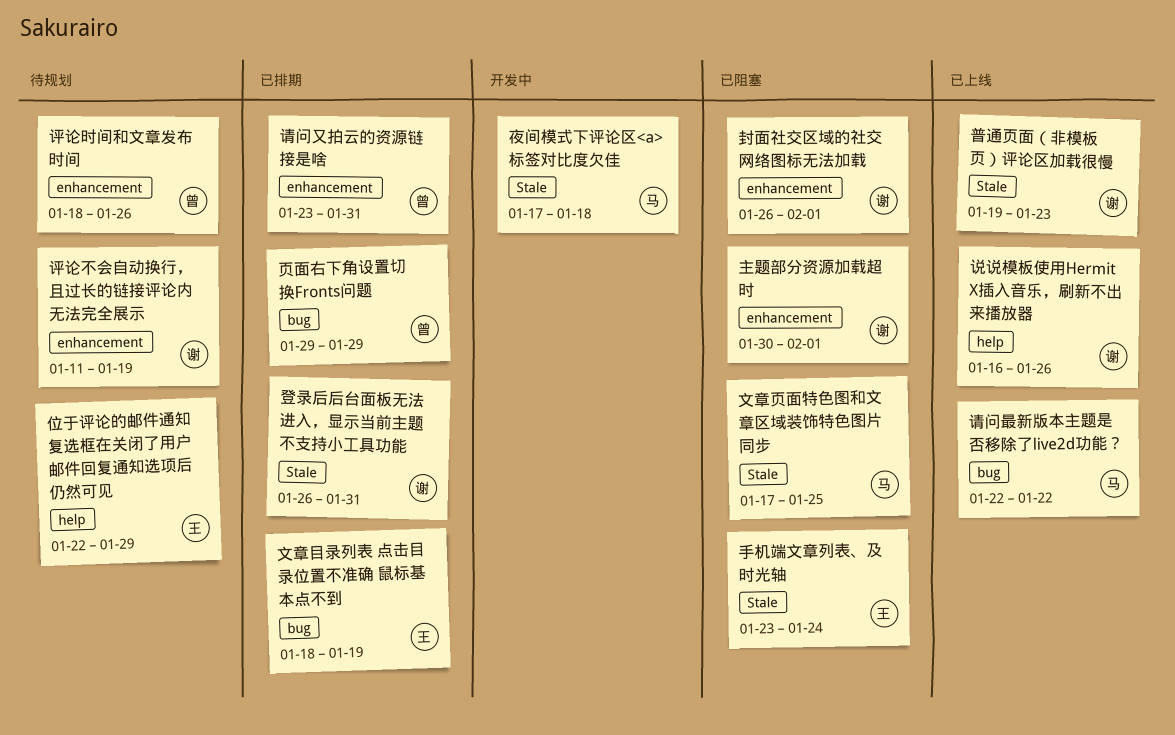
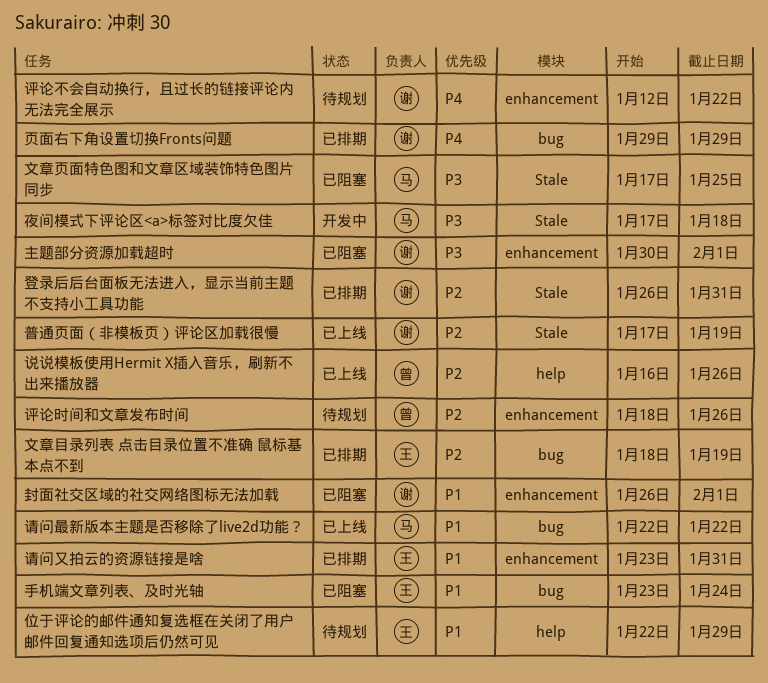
手机端文章列表、及时光轴, label: Stale -> bug
普通页面（非模板页）评论区加载很慢, start: Jan 19 -> Jan 17
普通页面（非模板页）评论区加载很慢, due: Jan 23 -> Jan 19
评论不会自动换行，且过长的链接评论内无法完全展示, start: Jan 11 -> Jan 12
评论不会自动换行，且过长的链接评论内无法完全展示, due: Jan 19 -> Jan 22
说说模板使用Hermit X插入音乐，刷新不出来播放器, owner: 谢 -> 曾
请问又拍云的资源链接是啥, owner: 曾 -> 王
页面右下角设置切换Fronts问题, owner: 曾 -> 谢

